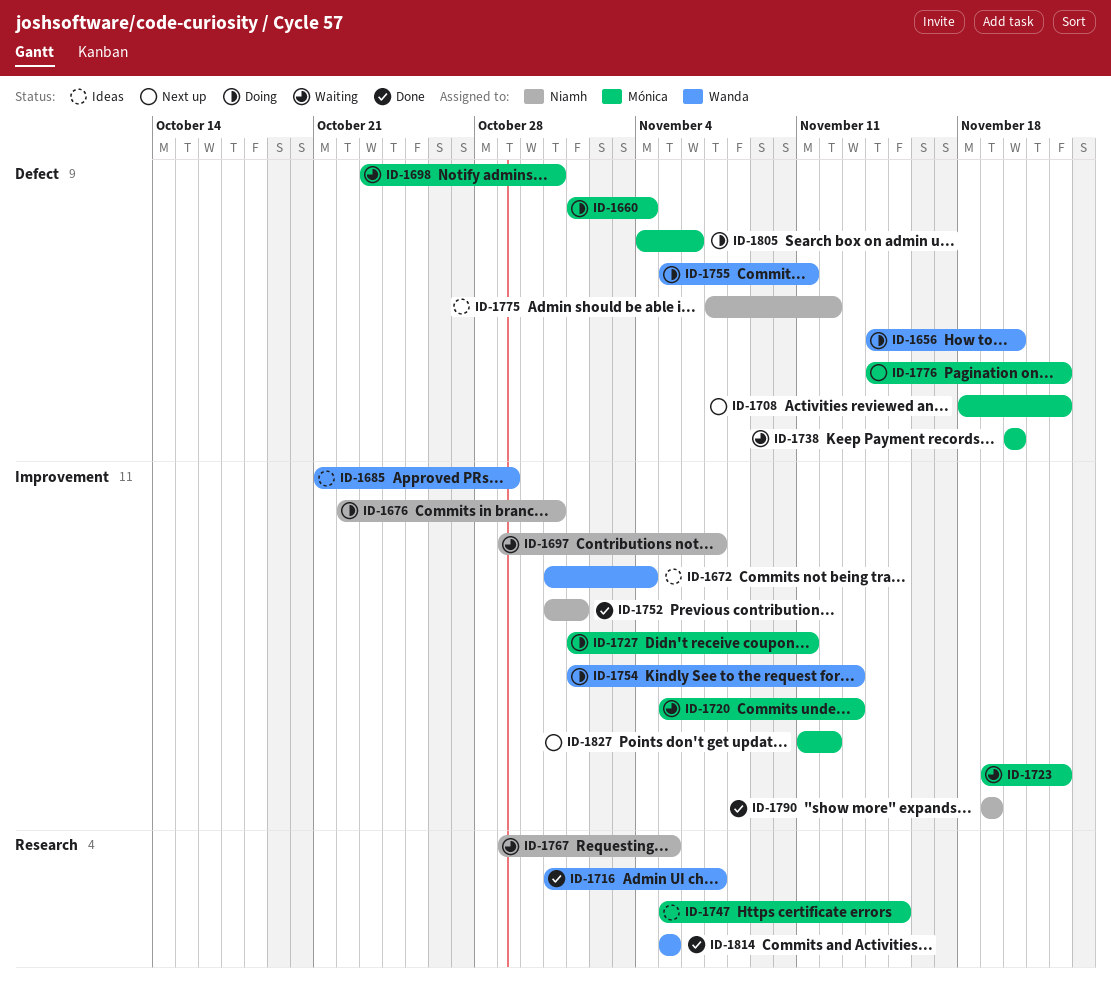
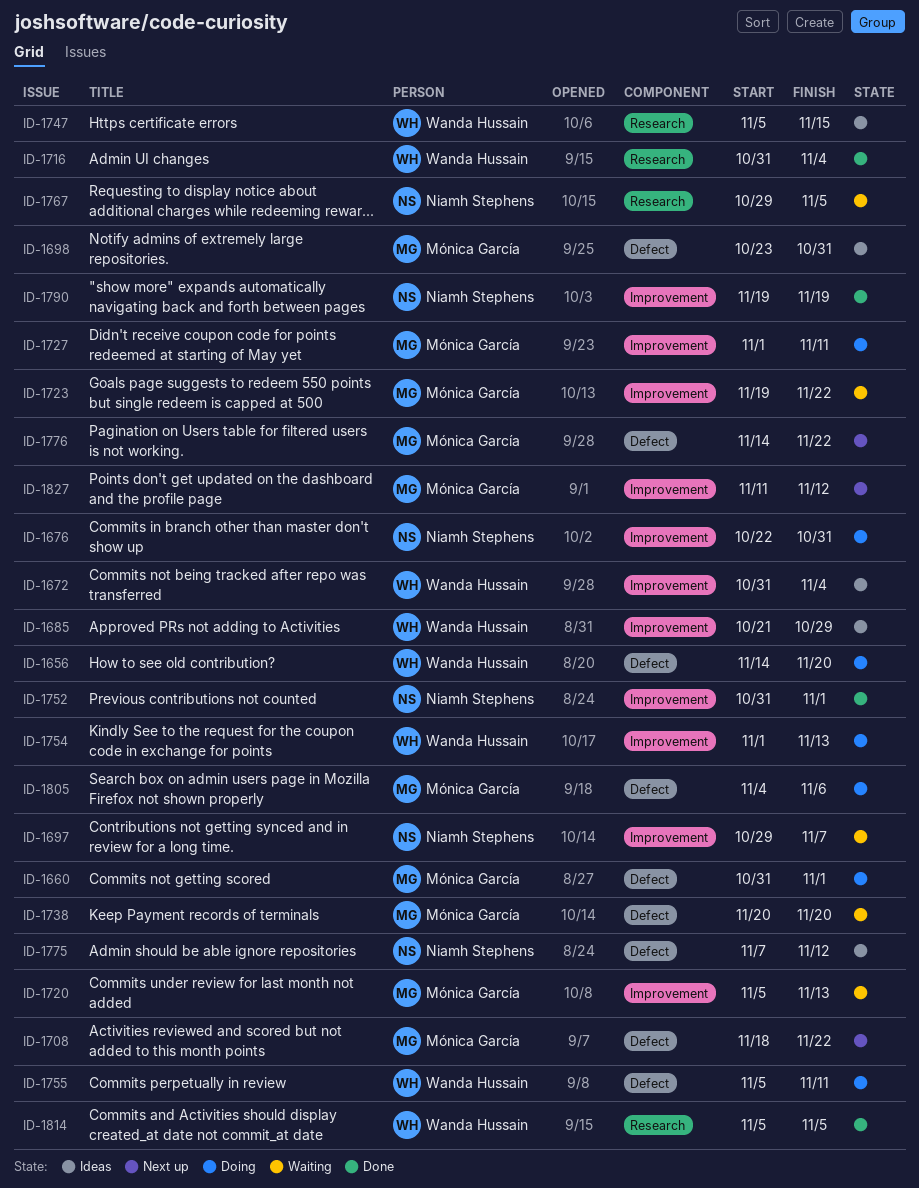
ID-1660, start: Nov 1 -> Oct 31
ID-1660, due: Nov 4 -> Nov 1
ID-1698, status: Waiting -> Ideas
ID-1716, due: Nov 7 -> Nov 4
ID-1747, owner: Mónica García -> Wanda Hussain

